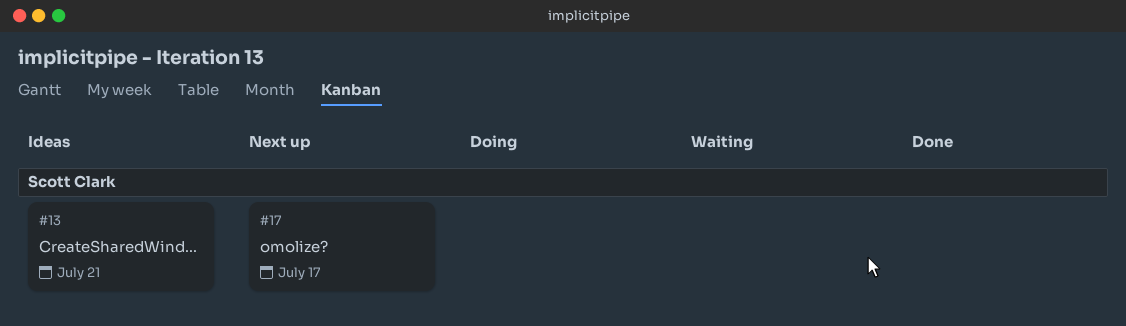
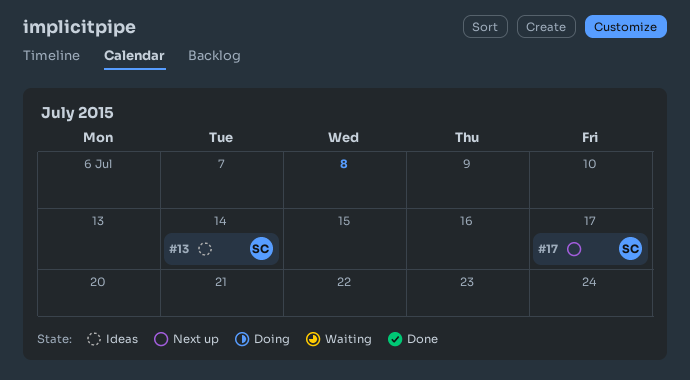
#13, due: Jul 21 -> Jul 14

